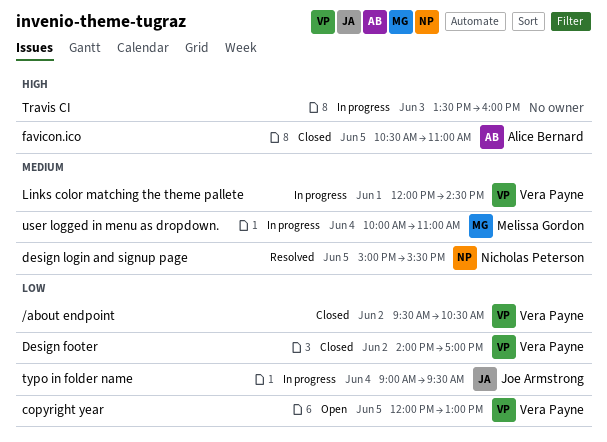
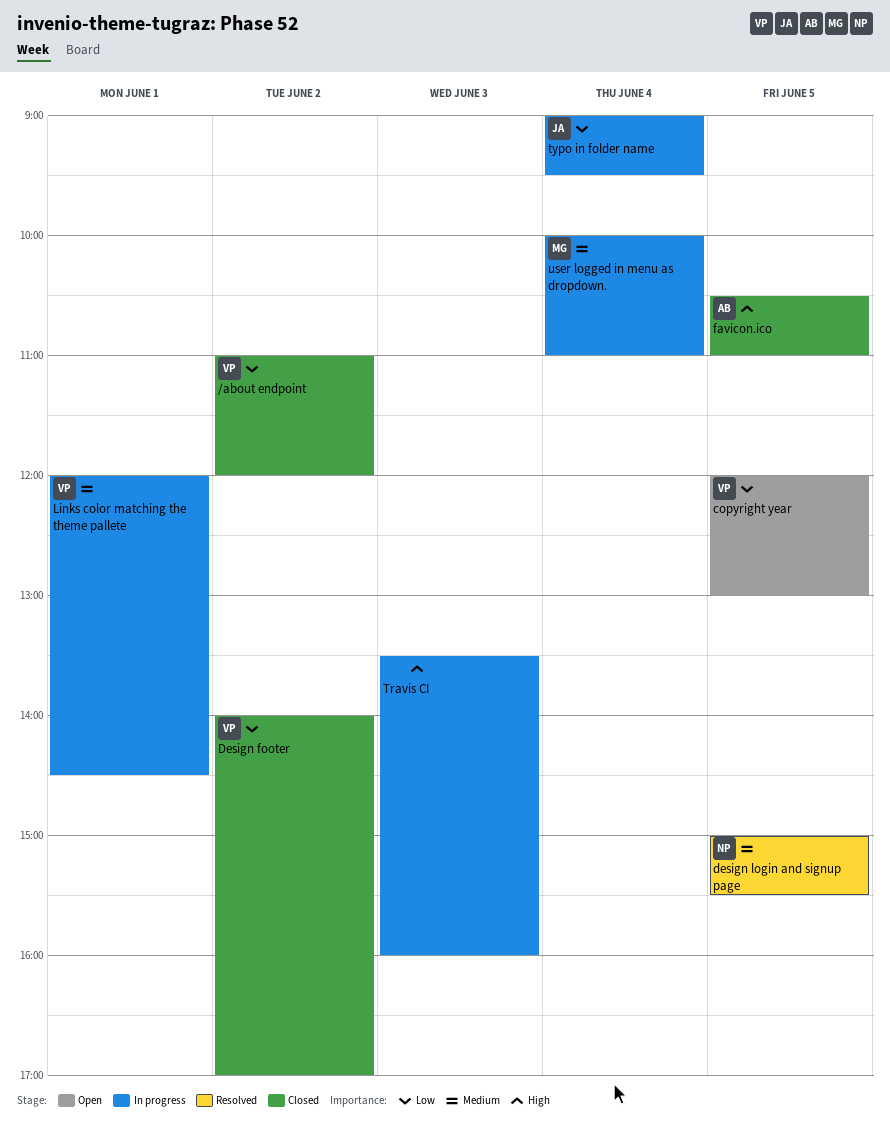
/about endpoint, begins: 09:30 -> 11:00
/about endpoint, ends: 10:30 -> 12:00

